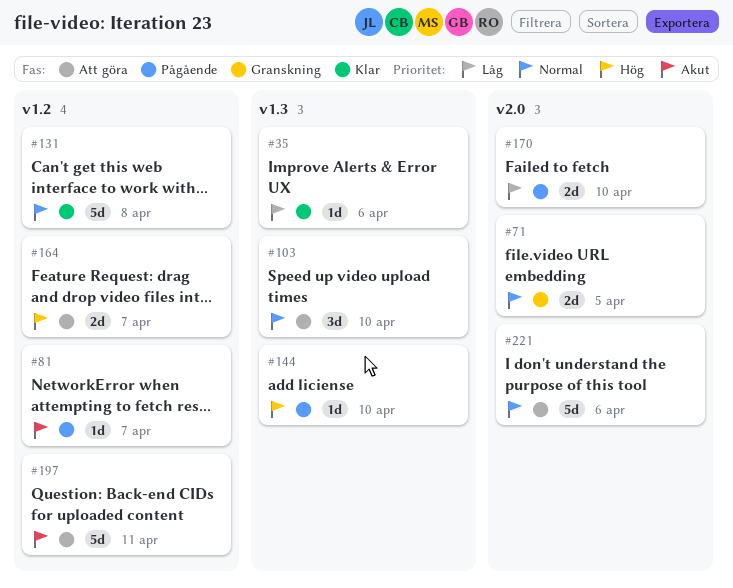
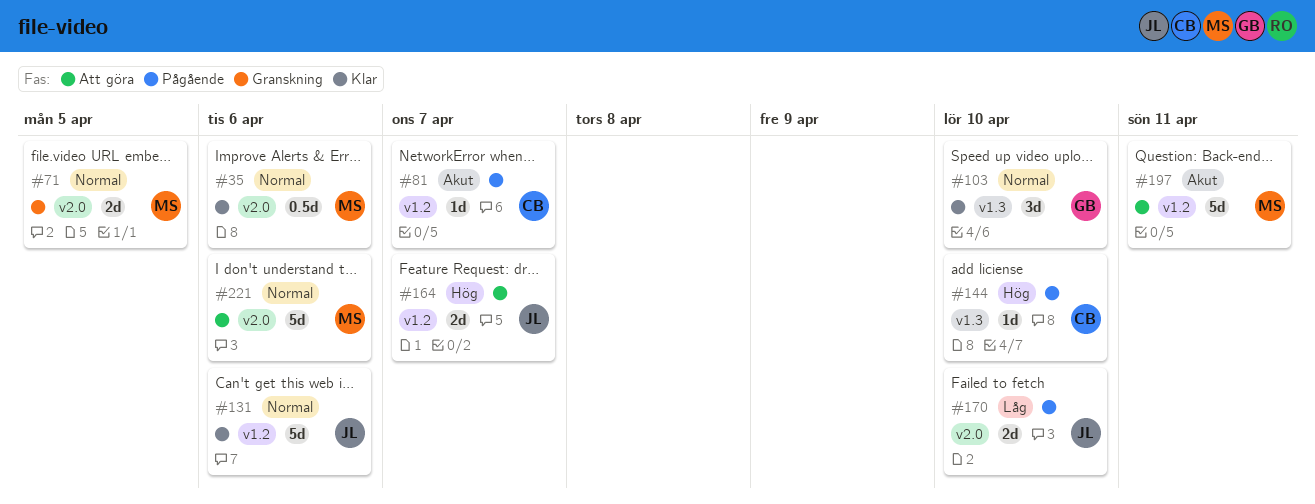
#35, priority: Låg -> Normal
#35, label: v1.3 -> v2.0
#35, estimate: 1d -> 0.5d
#103, status: Att göra -> Klar
#131, due: Apr 8 -> Apr 6

